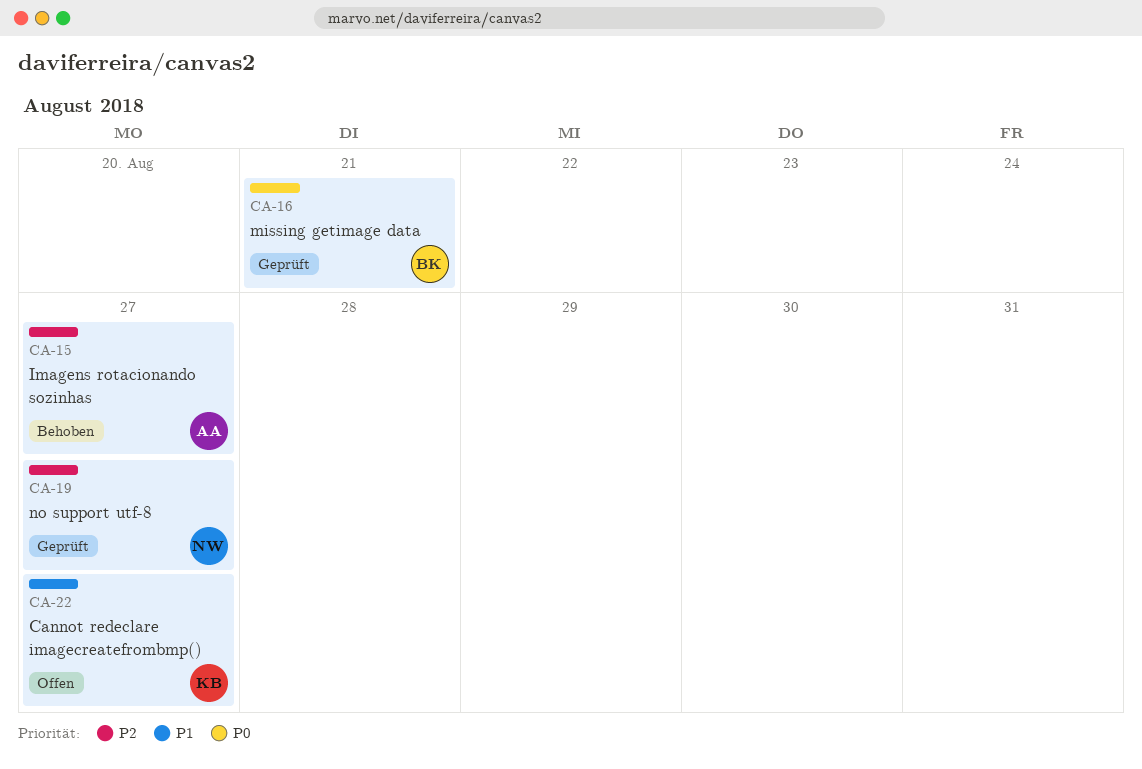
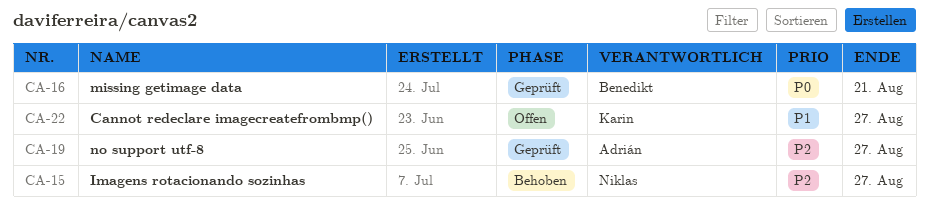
CA-15, owner: Adrián -> Niklas
CA-19, owner: Niklas -> Adrián

